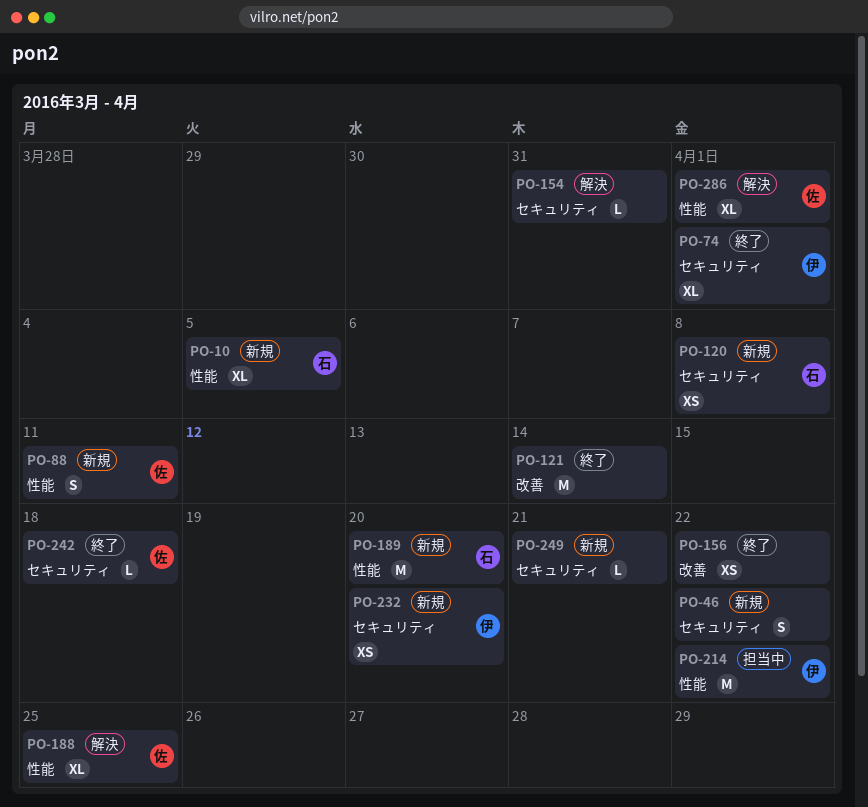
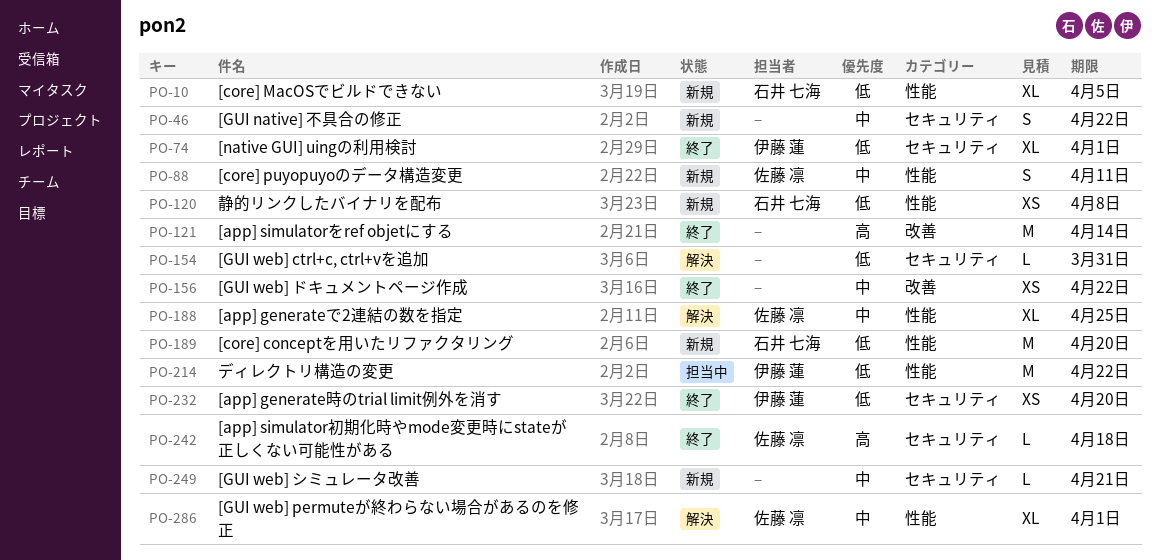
PO-120, label: セキュリティ -> 性能
PO-232, status: 新規 -> 終了

